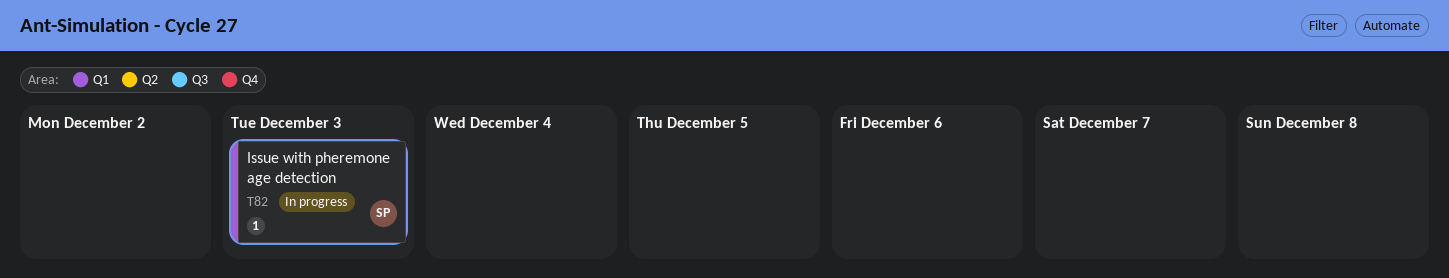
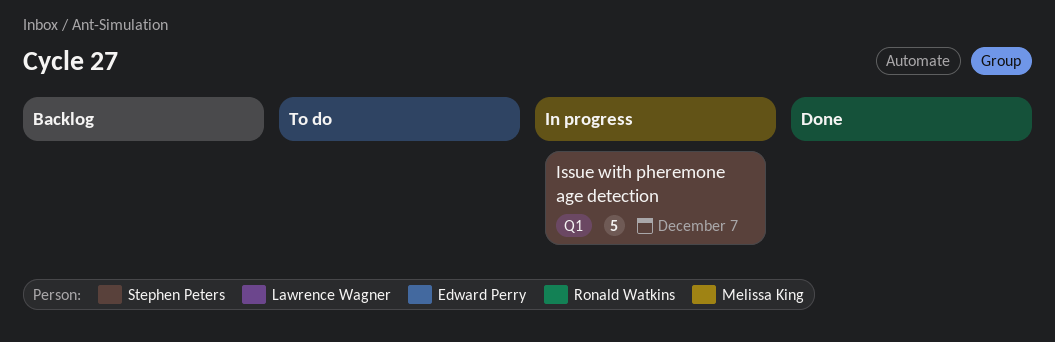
Issue with pheremone age detection, estimate: 1 -> 5
Issue with pheremone age detection, due: Dec 3 -> Dec 7

